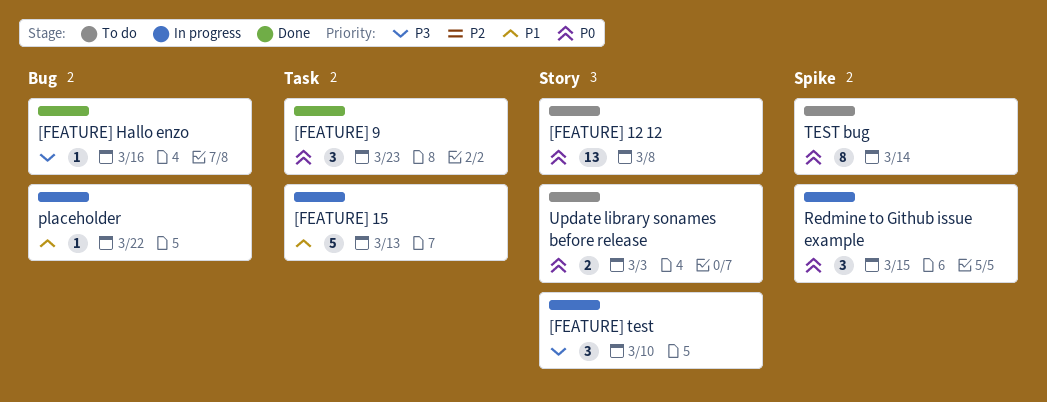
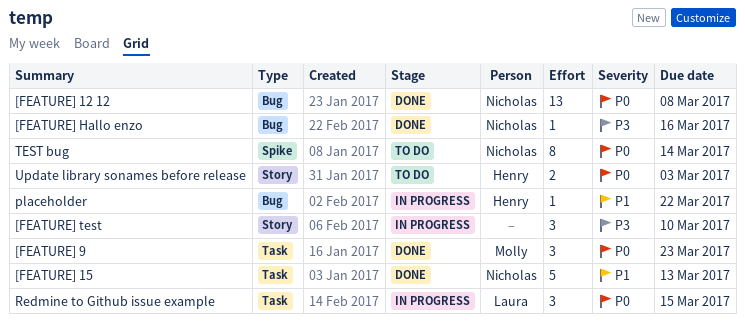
[FEATURE] 12 12, status: To do -> Done
[FEATURE] 12 12, label: Story -> Bug
[FEATURE] 15, status: In progress -> Done
Redmine to Github issue example, label: Spike -> Task

